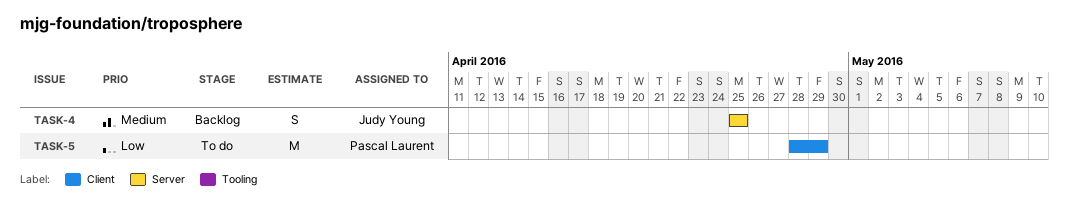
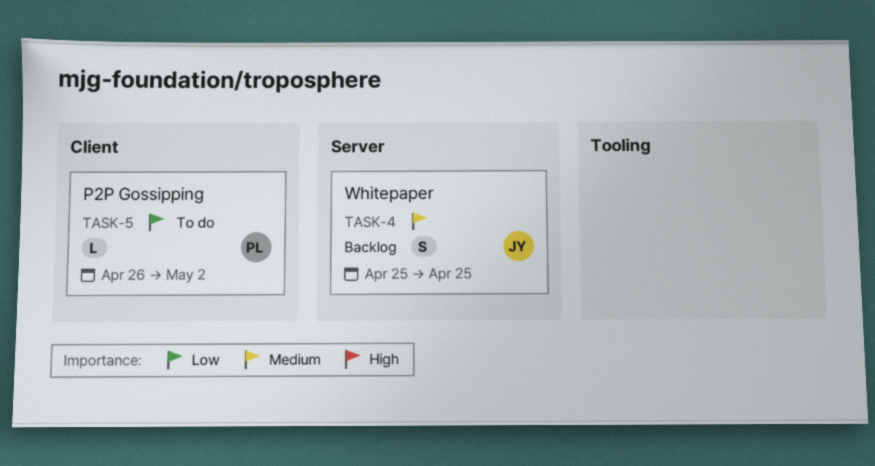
TASK-5, estimate: M -> L
TASK-5, start: Apr 28 -> Apr 26
TASK-5, due: Apr 29 -> May 2

